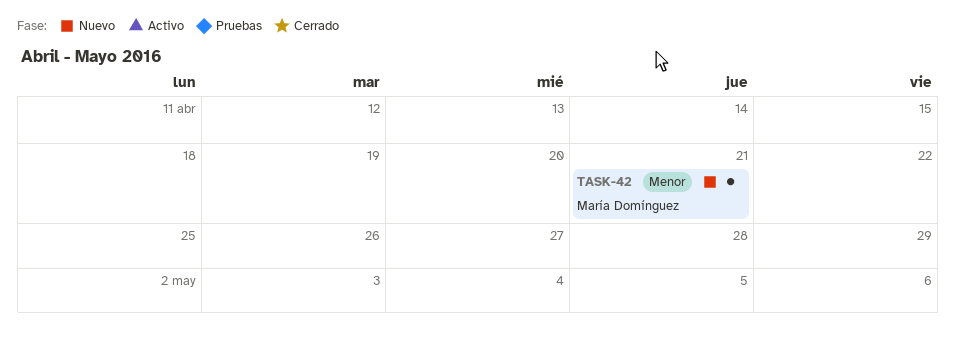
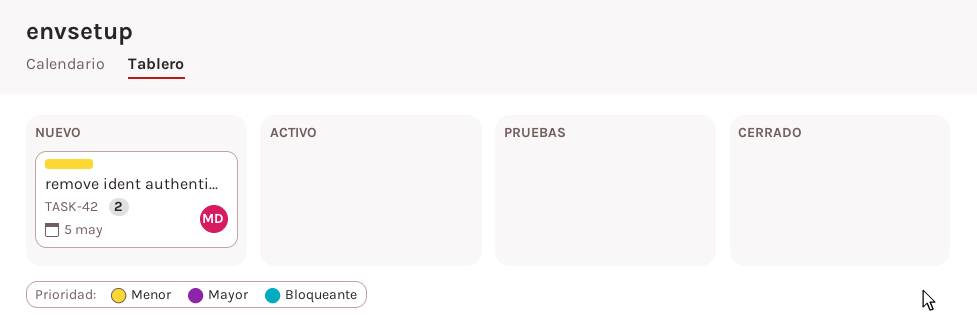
TASK-42, estimate: 1 -> 2
TASK-42, due: Apr 21 -> May 5

